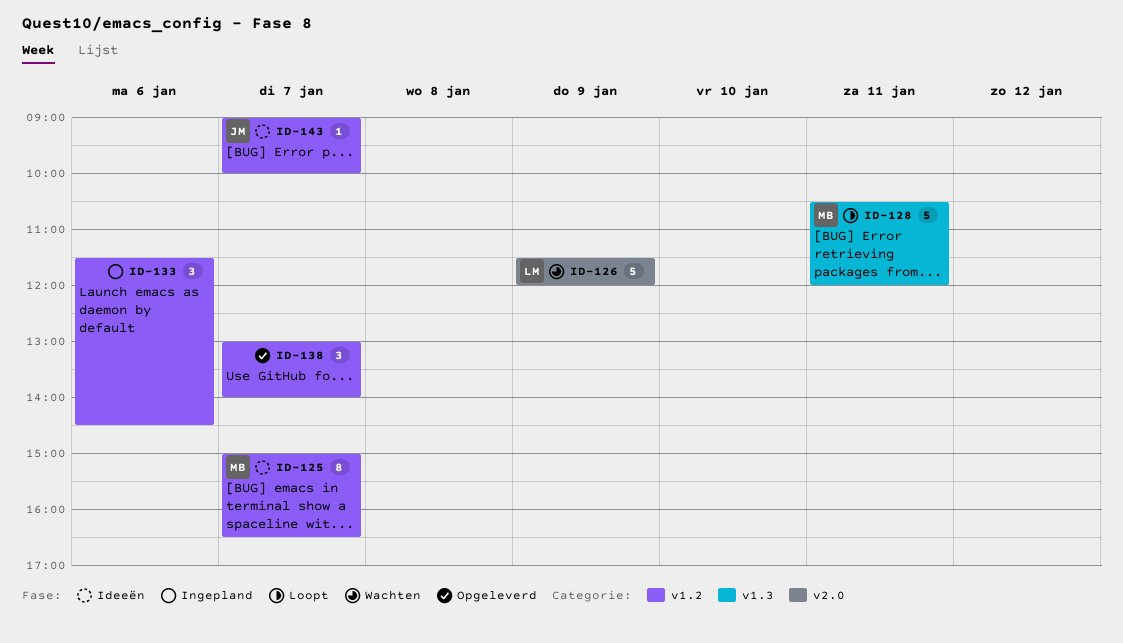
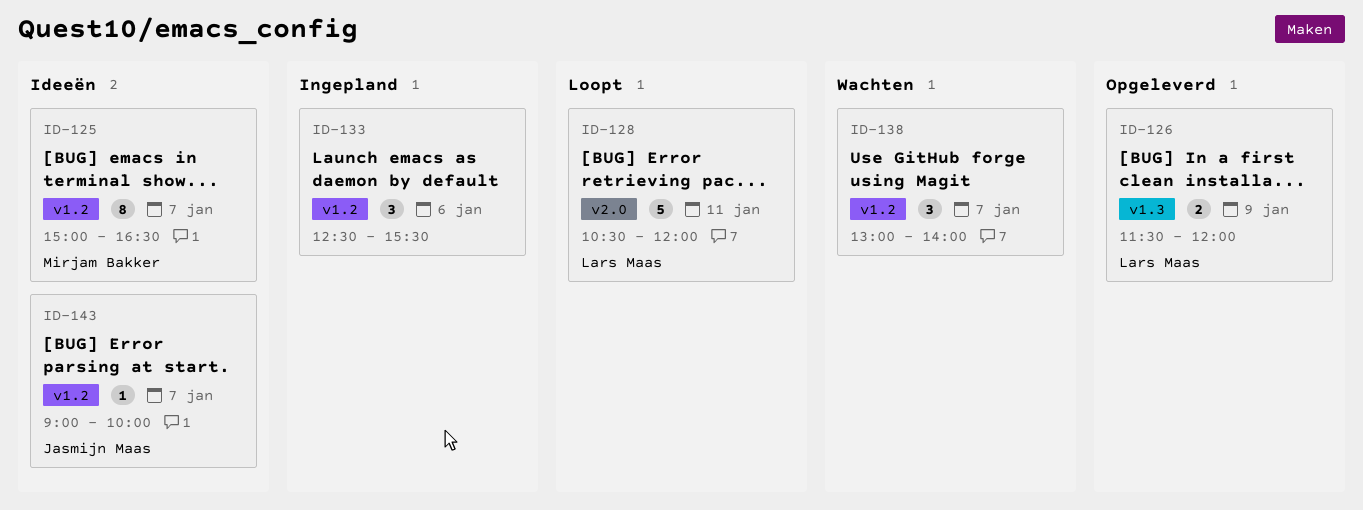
ID-126, status: Wachten -> Opgeleverd
ID-126, label: v2.0 -> v1.3
ID-126, estimate: 5 -> 2
ID-128, owner: Mirjam Bakker -> Lars Maas
ID-128, label: v1.3 -> v2.0
ID-133, begins: 11:30 -> 12:30
ID-133, ends: 14:30 -> 15:30
ID-138, status: Opgeleverd -> Wachten

